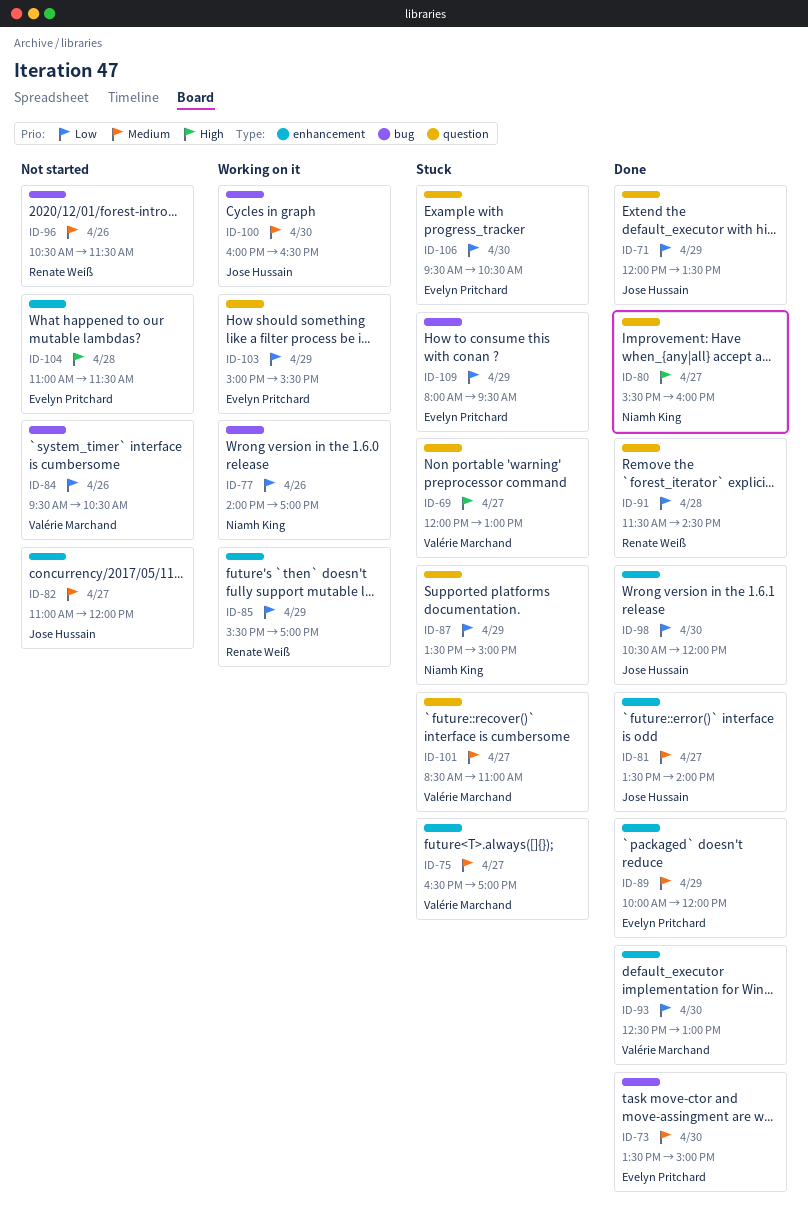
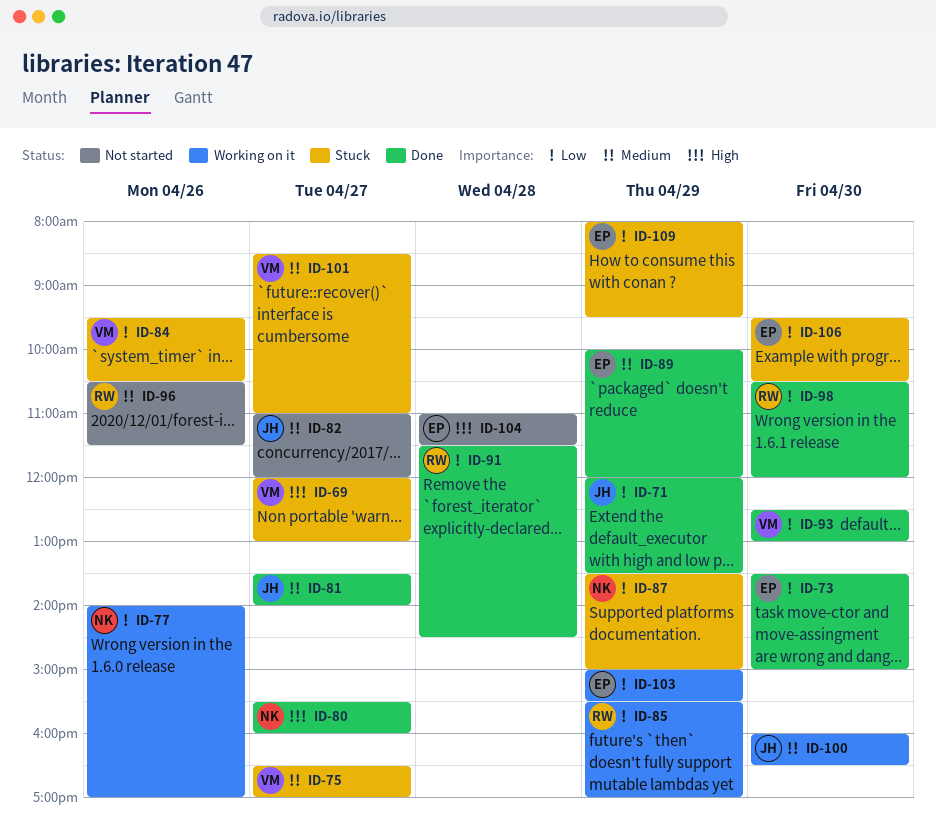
ID-73, priority: Medium -> Low
ID-84, status: Not started -> Stuck
ID-98, owner: Jose Hussain -> Renate Weiß

